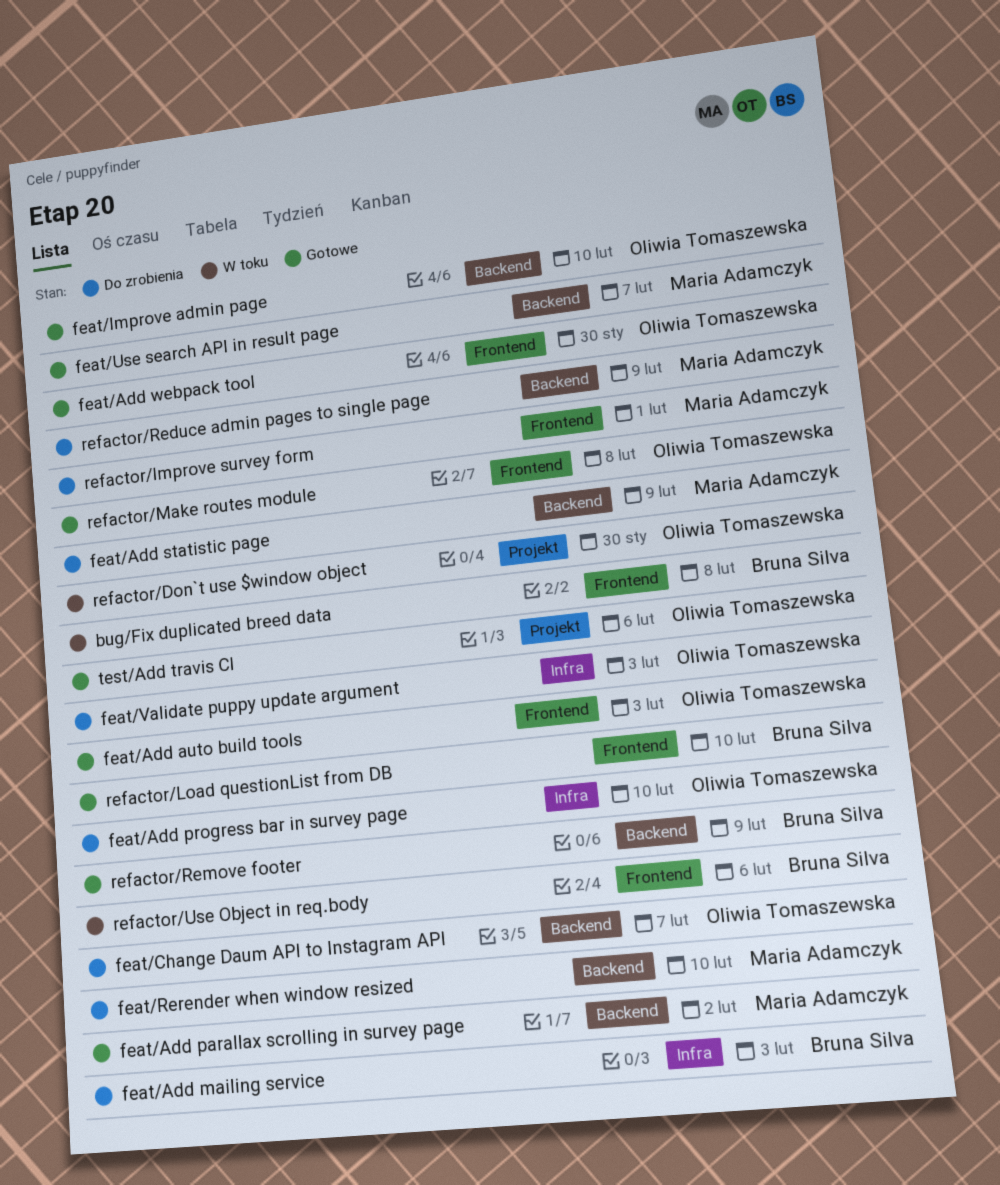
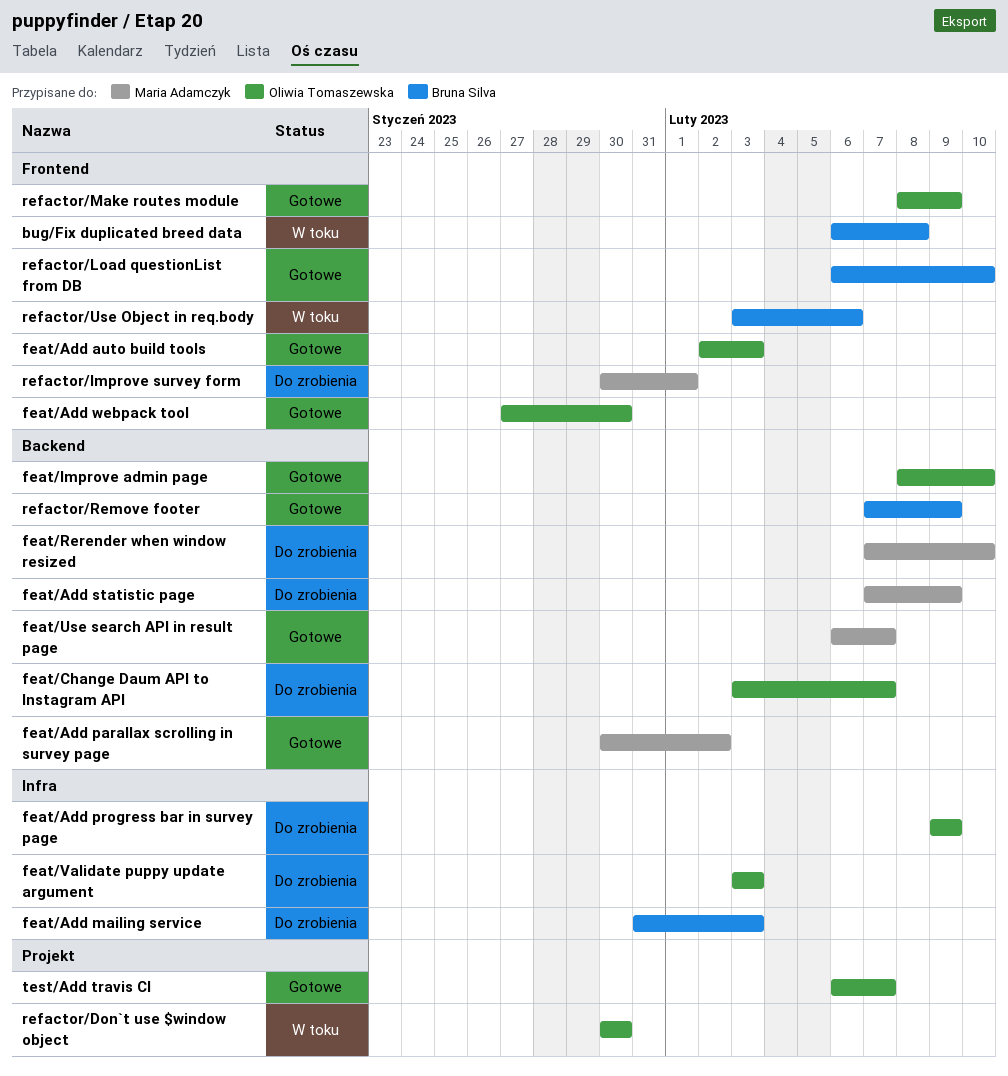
feat/Add progress bar in survey page, due: Feb 10 -> Feb 9
refactor/Make routes module, due: Feb 8 -> Feb 9
refactor/Reduce admin pages to single page: present -> none
test/Add travis CI, due: Feb 6 -> Feb 7

